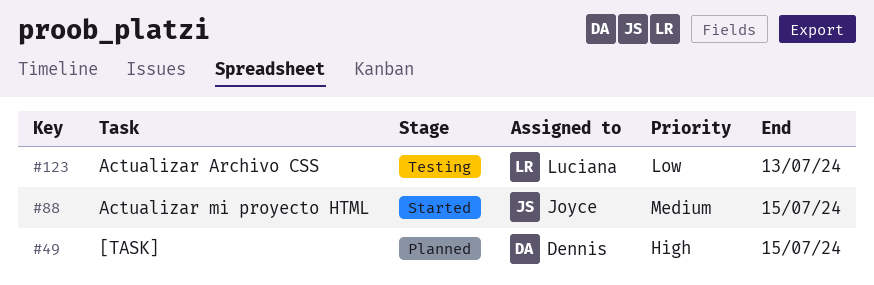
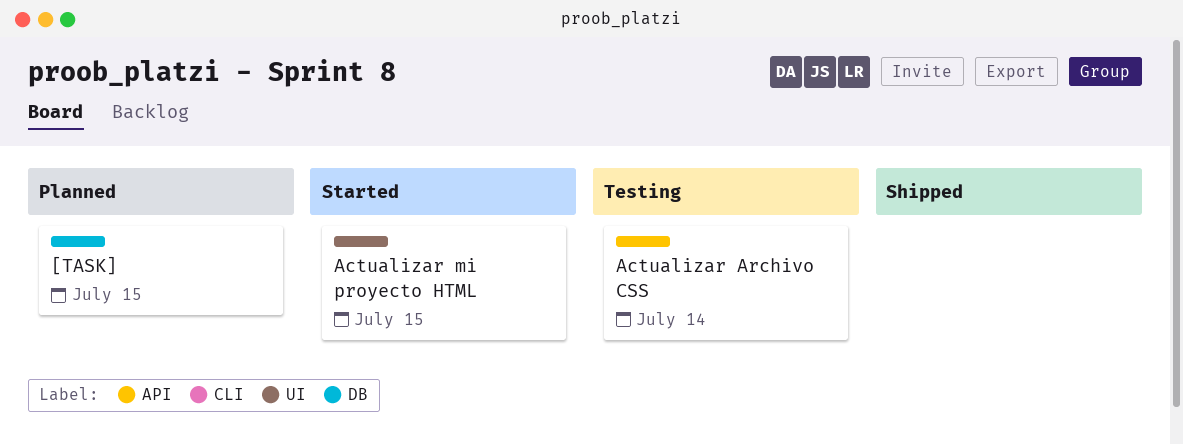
Actualizar Archivo CSS, due: Jul 13 -> Jul 14

